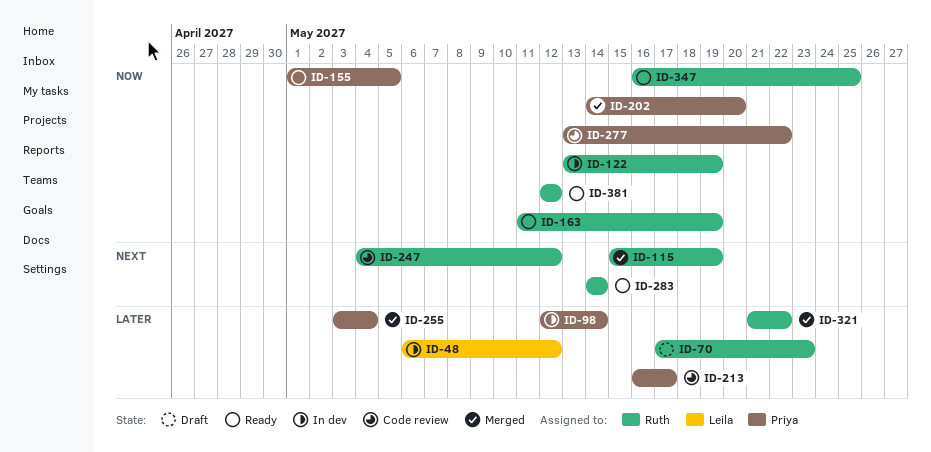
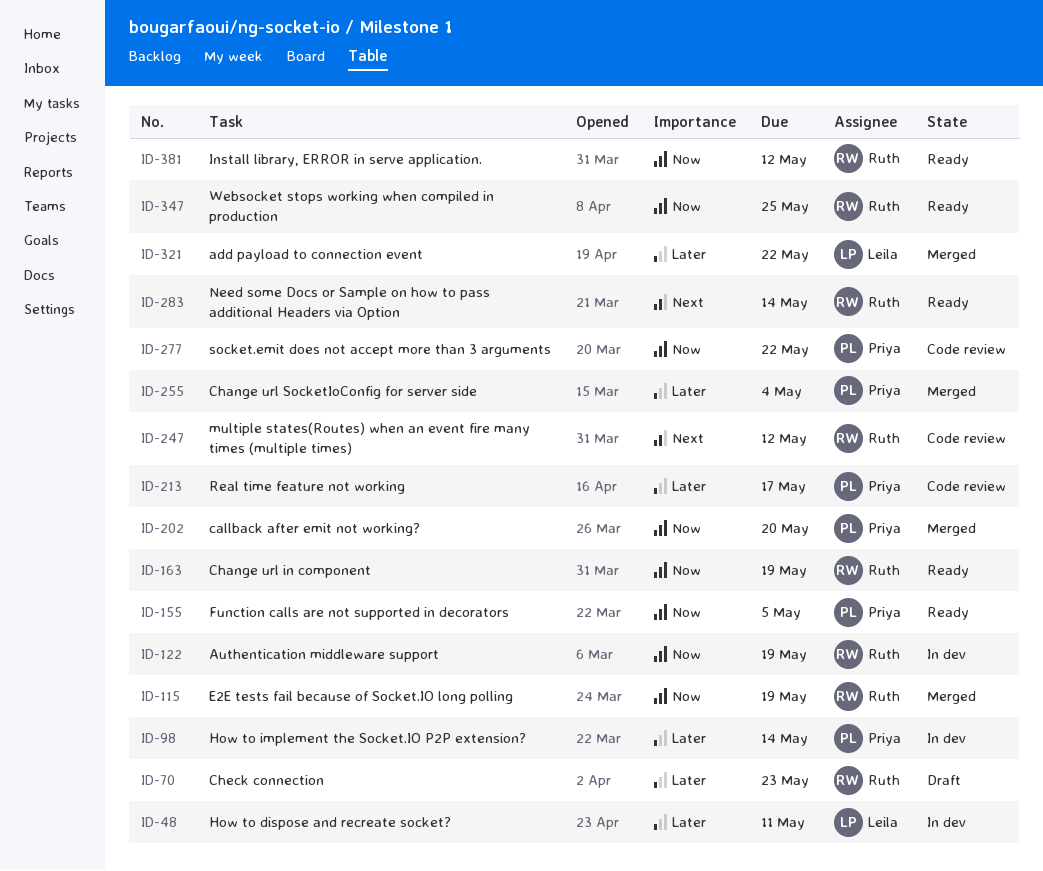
ID-48, due: May 12 -> May 11
ID-115, priority: Next -> Now
ID-321, owner: Ruth -> Leila

